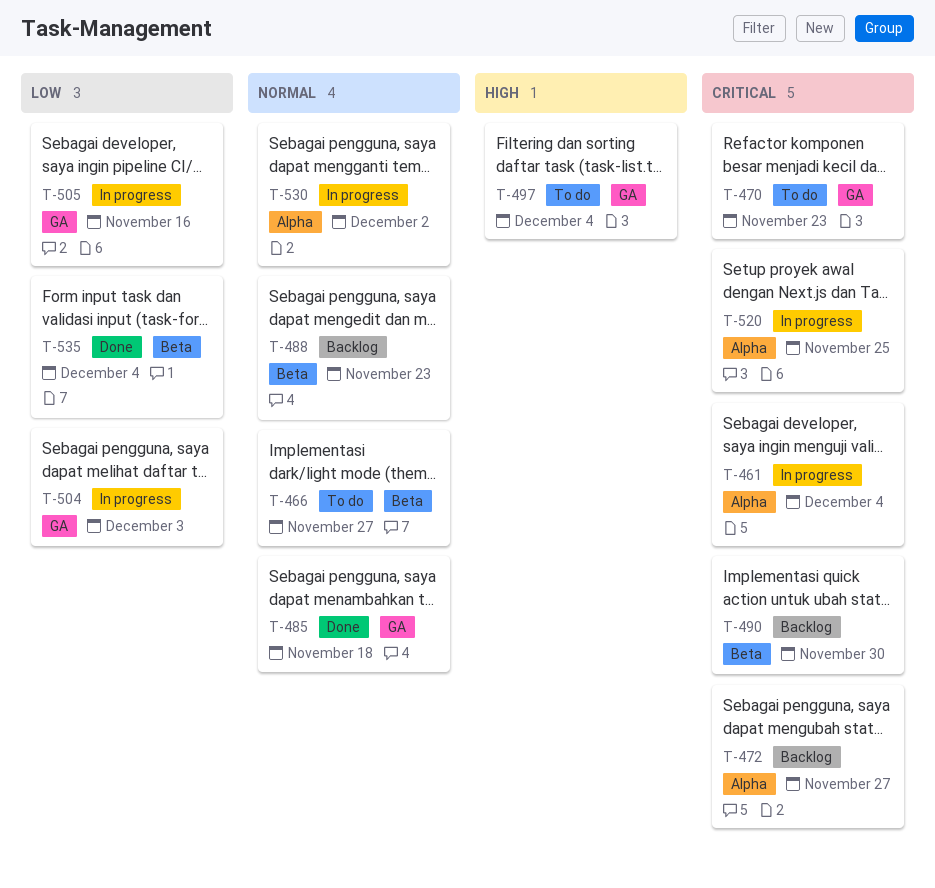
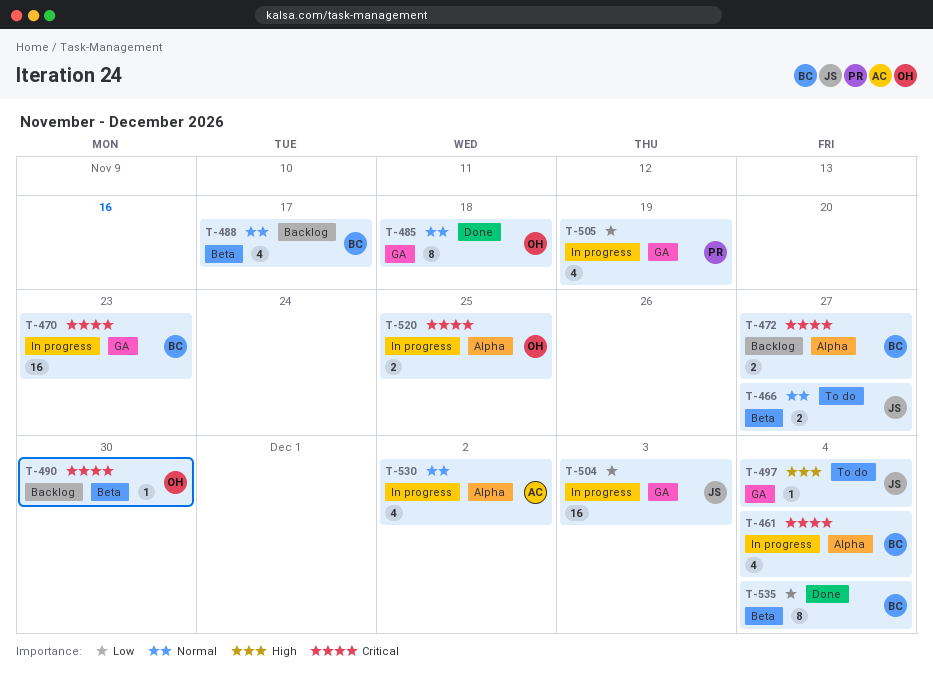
T-470, status: To do -> In progress
T-488, due: Nov 23 -> Nov 17
T-505, due: Nov 16 -> Nov 19

